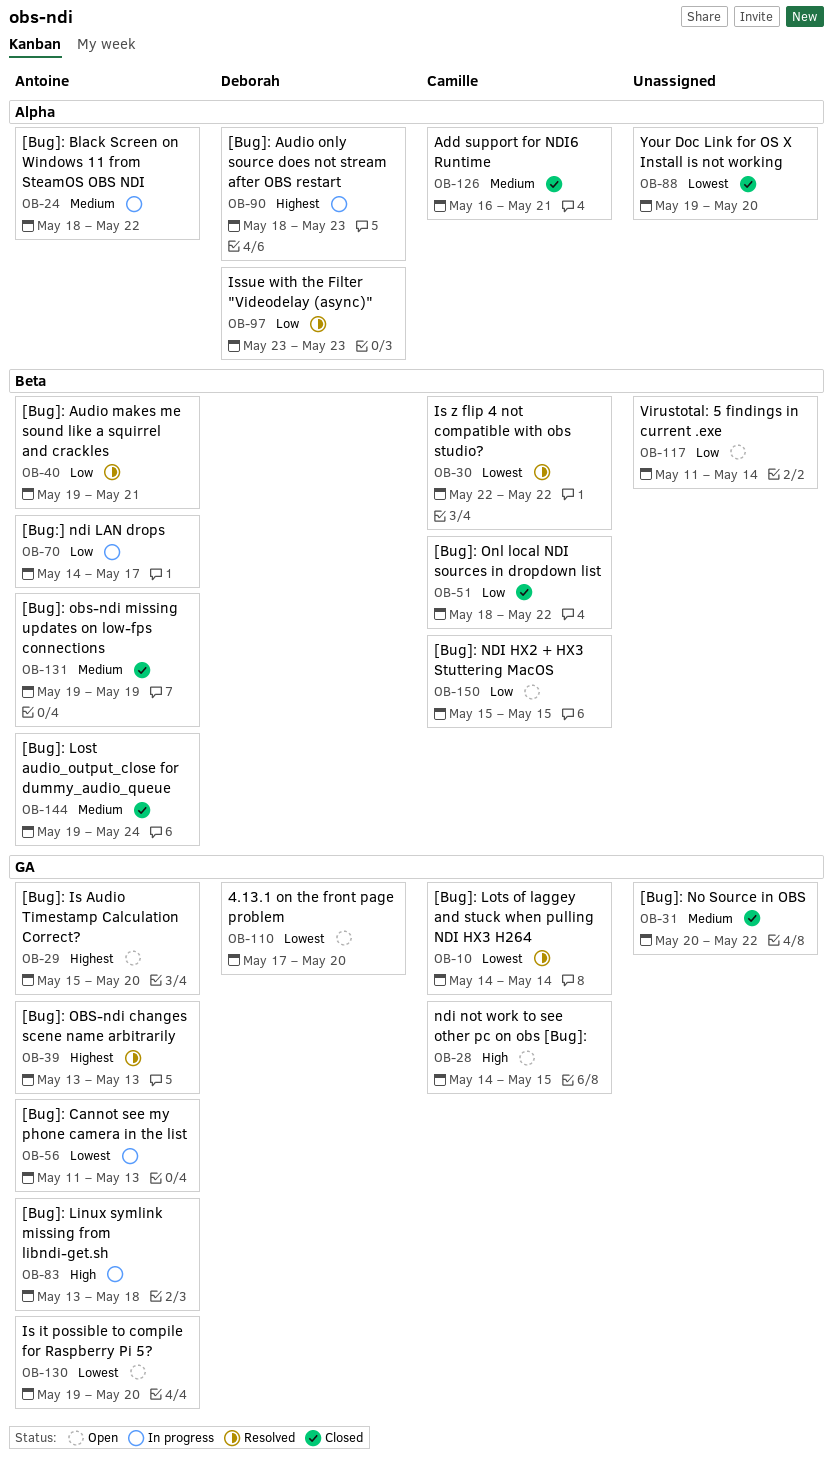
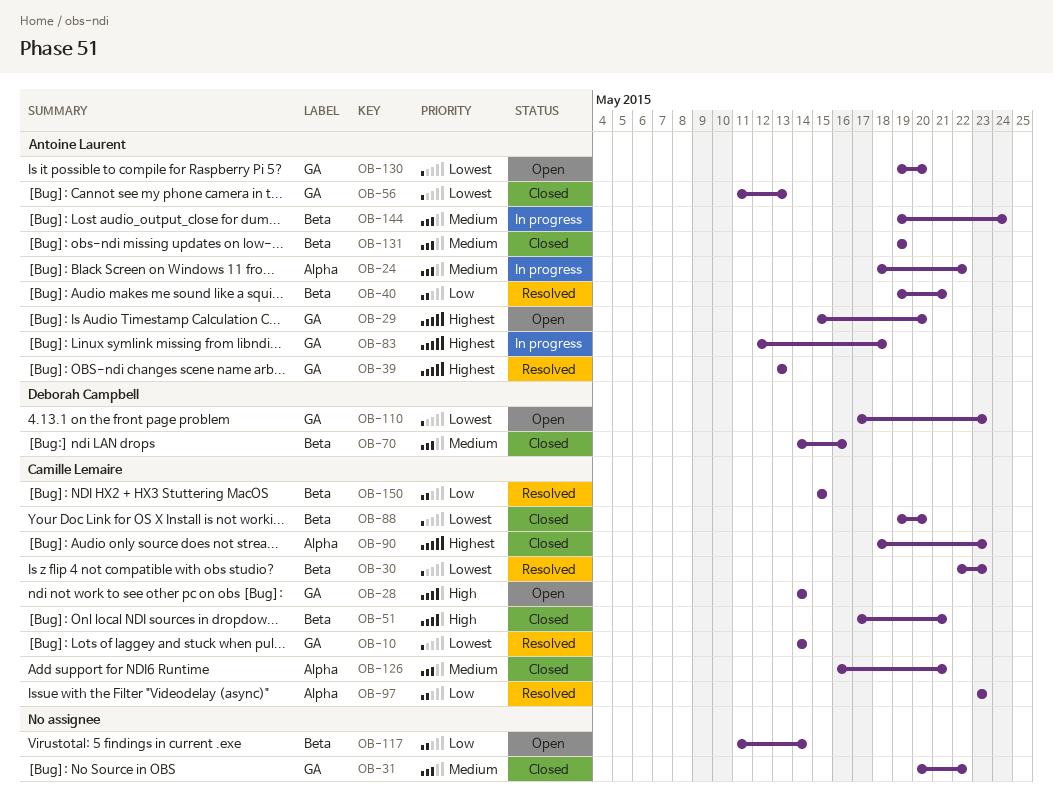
OB-28, due: May 15 -> May 14
OB-30, due: May 22 -> May 23
OB-51, priority: Low -> High
OB-51, start: May 18 -> May 17
OB-51, due: May 22 -> May 21
OB-56, status: In progress -> Closed
OB-70, status: In progress -> Closed
OB-70, owner: Antoine Laurent -> Deborah Campbell
OB-70, priority: Low -> Medium
OB-70, due: May 17 -> May 16
OB-83, priority: High -> Highest
OB-83, start: May 13 -> May 12
OB-88, owner: none -> Camille Lemaire
OB-88, label: Alpha -> Beta
OB-90, status: In progress -> Closed
OB-90, owner: Deborah Campbell -> Camille Lemaire
OB-97, owner: Deborah Campbell -> Camille Lemaire
OB-110, due: May 20 -> May 23
OB-144, status: Closed -> In progress
OB-150, status: Open -> Resolved

